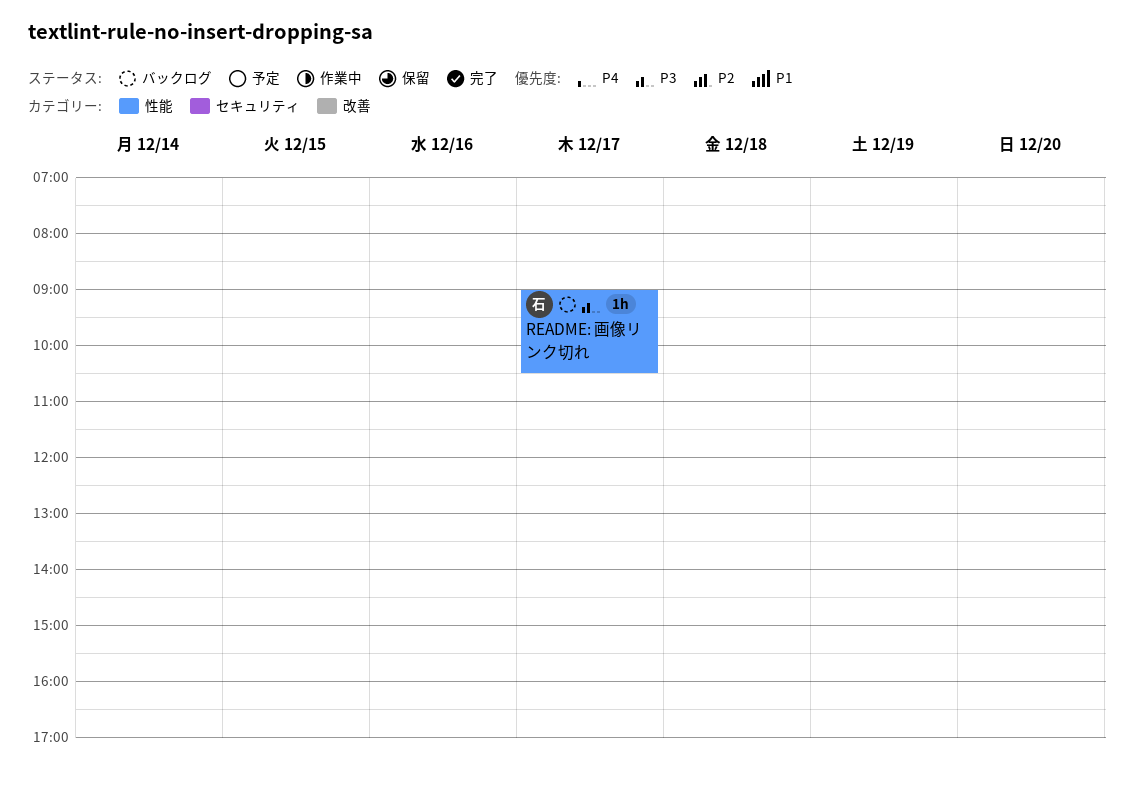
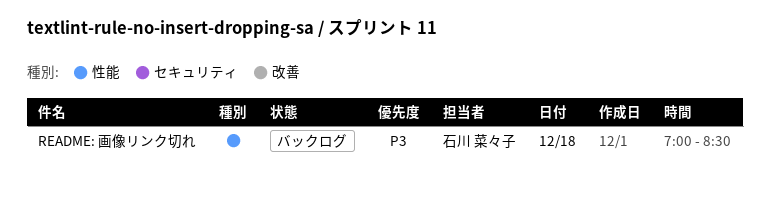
README: 画像リンク切れ, day: Dec 17 -> Dec 18
README: 画像リンク切れ, begins: 09:00 -> 07:00
README: 画像リンク切れ, ends: 10:30 -> 08:30

